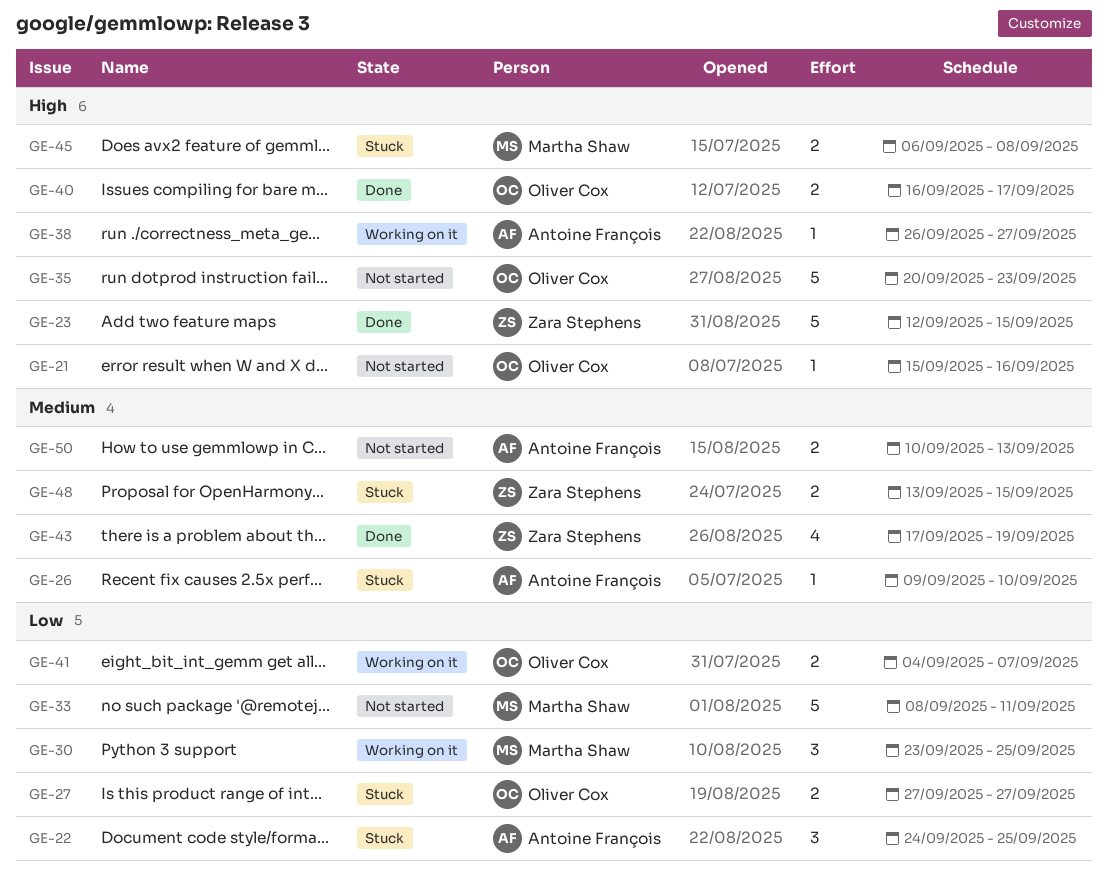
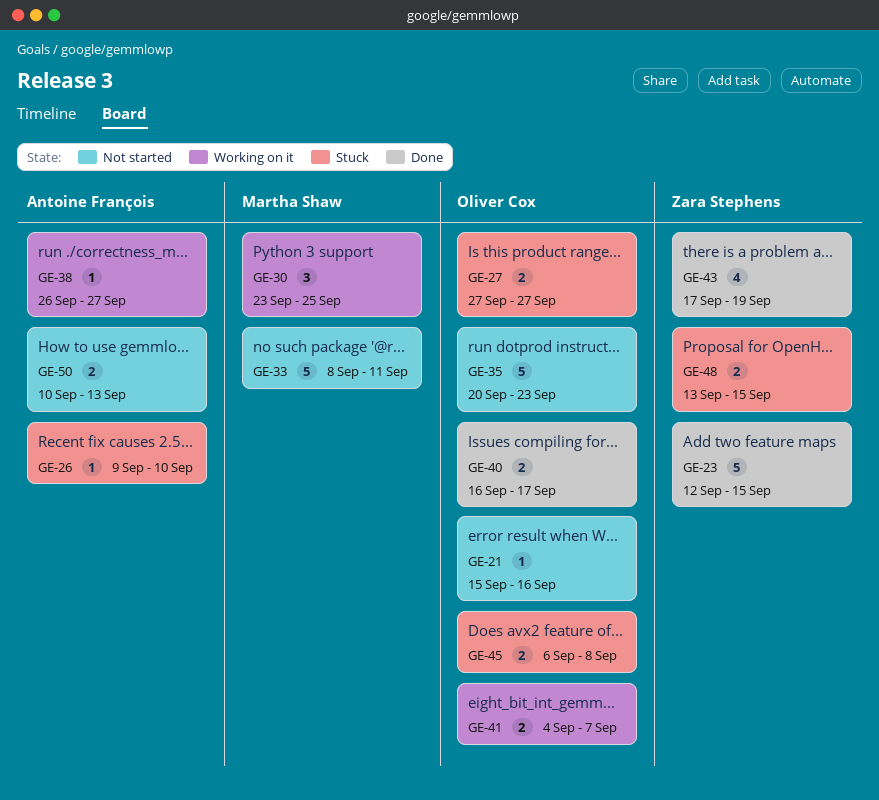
GE-22: present -> none
GE-45, owner: Martha Shaw -> Oliver Cox

